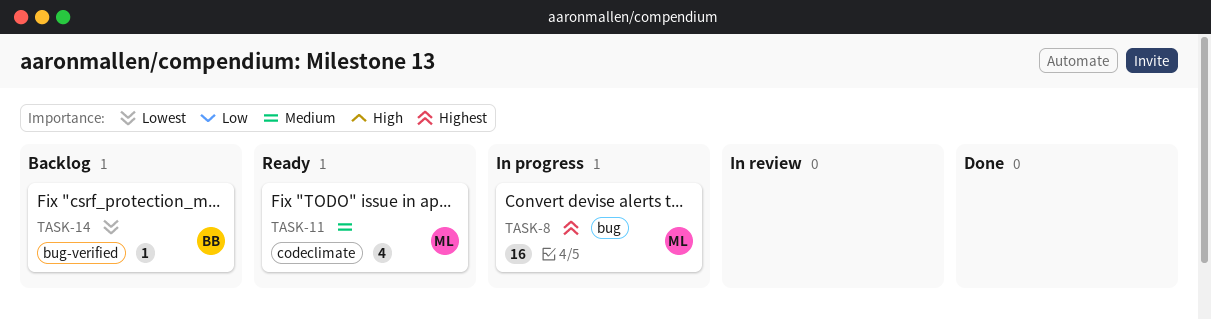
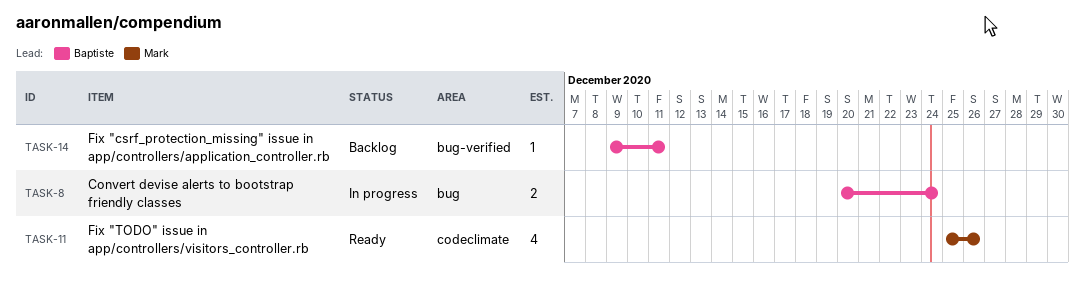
TASK-8, owner: Mark -> Baptiste
TASK-8, estimate: 16 -> 2

